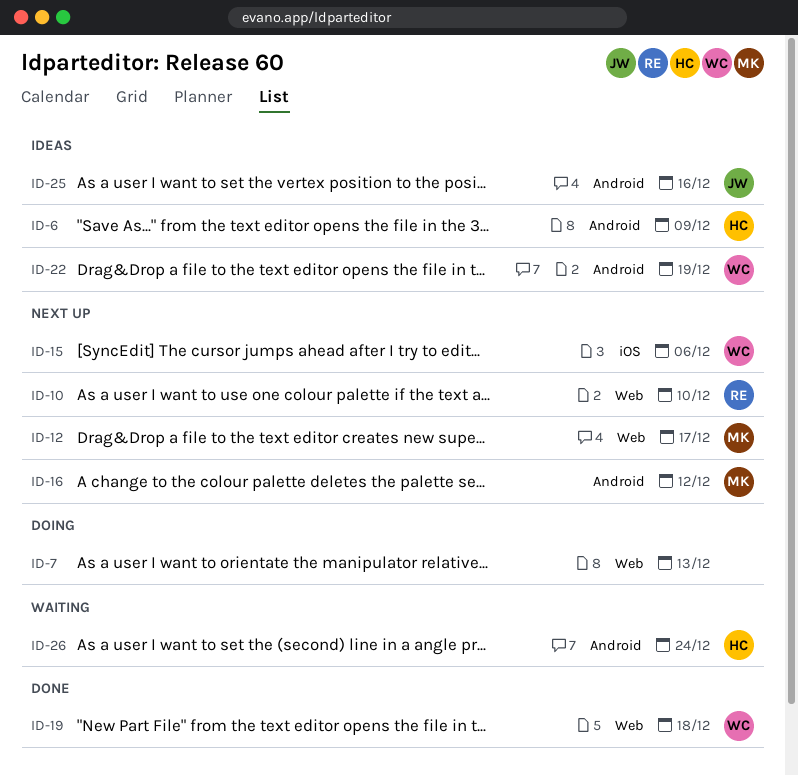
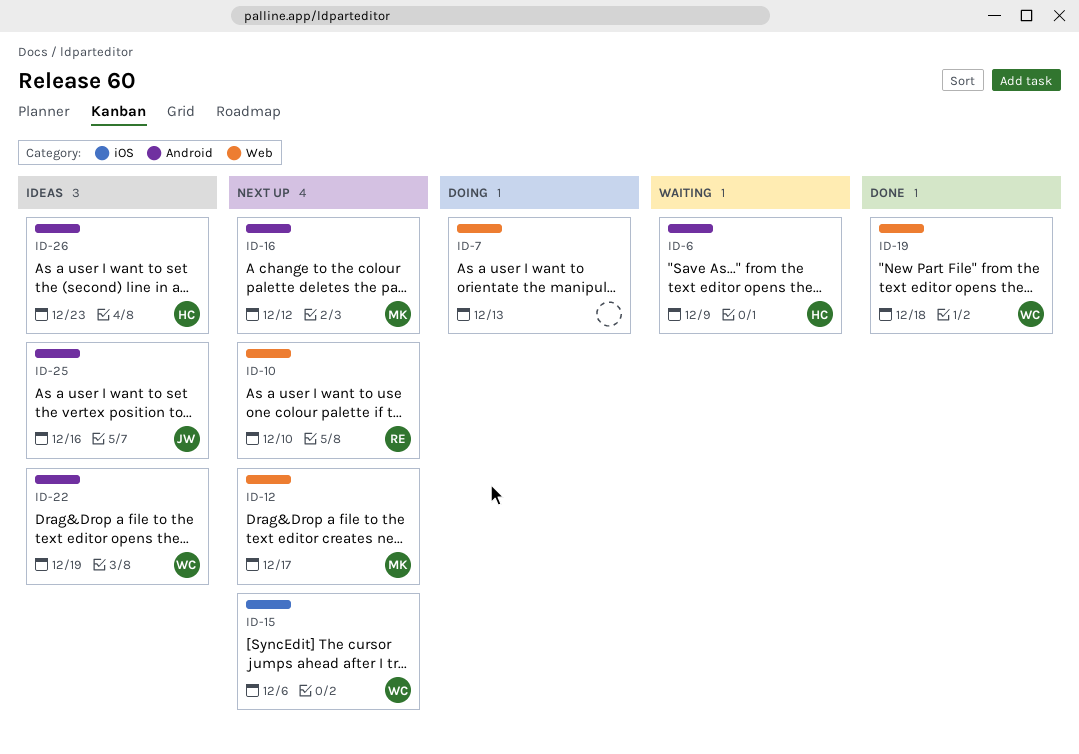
ID-6, status: Ideas -> Waiting
ID-26, status: Waiting -> Ideas
ID-26, due: Dec 24 -> Dec 23

